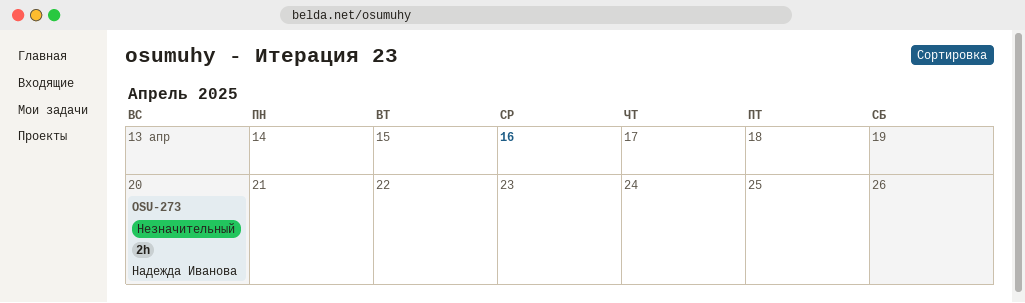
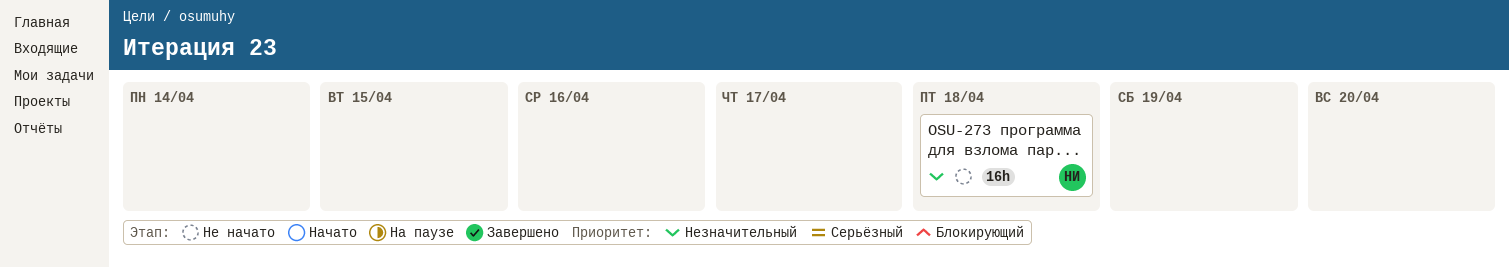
OSU-273, estimate: 2h -> 16h
OSU-273, due: Apr 20 -> Apr 18

